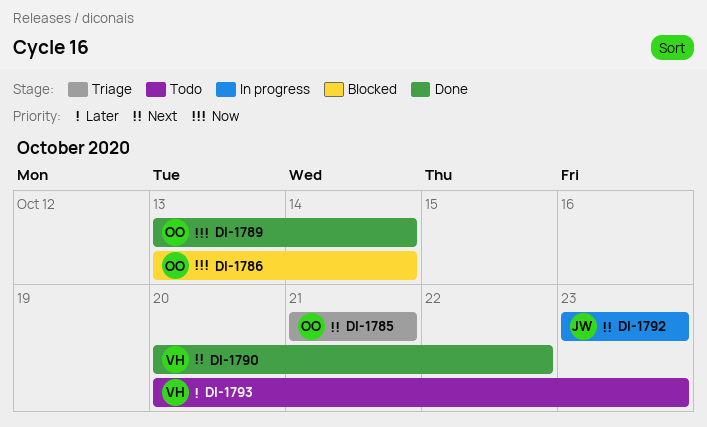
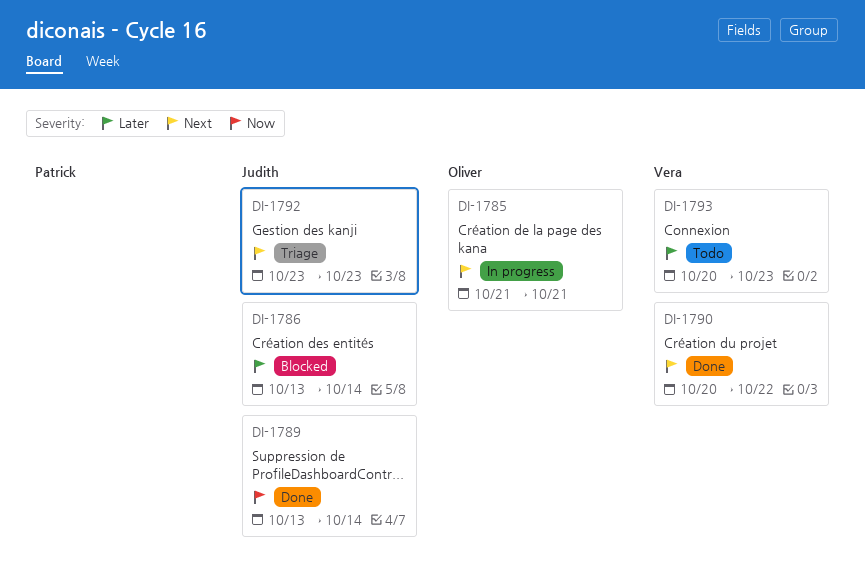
DI-1785, status: Triage -> In progress
DI-1786, owner: Oliver -> Judith
DI-1786, priority: Now -> Later
DI-1789, owner: Oliver -> Judith
DI-1792, status: In progress -> Triage

